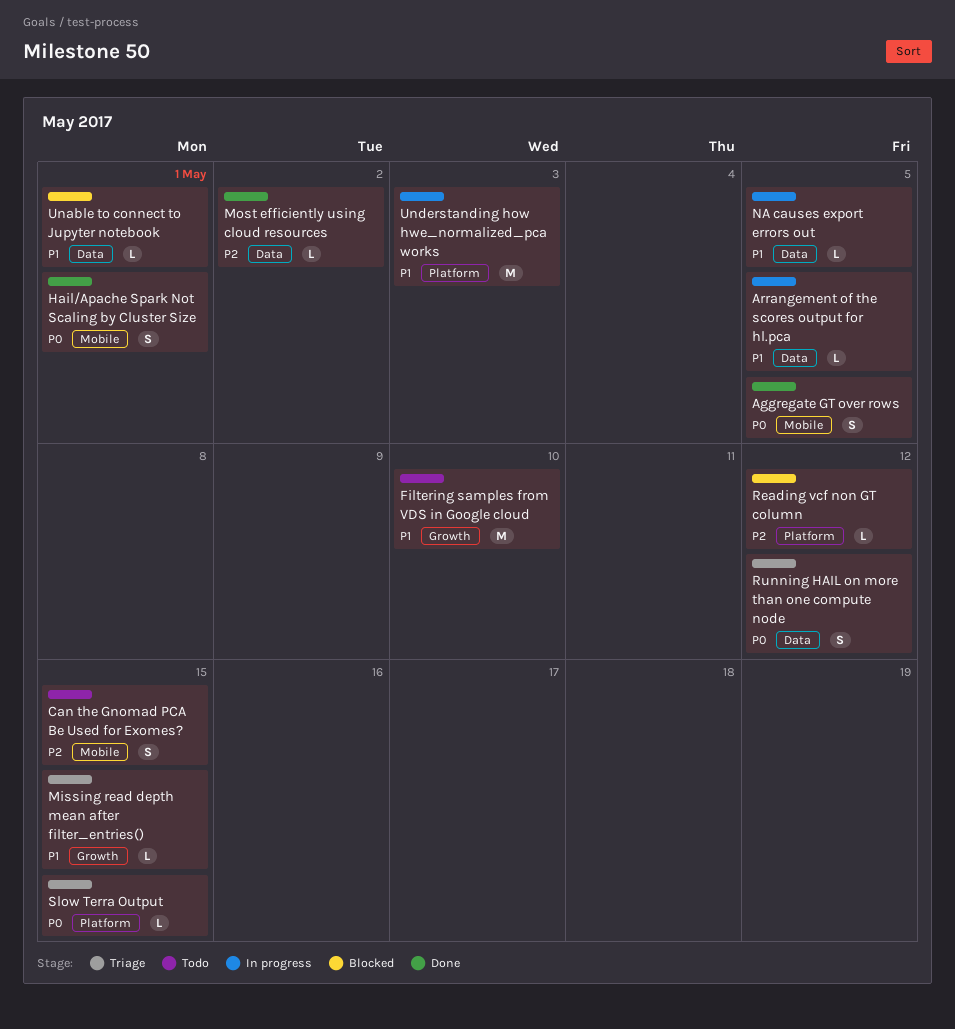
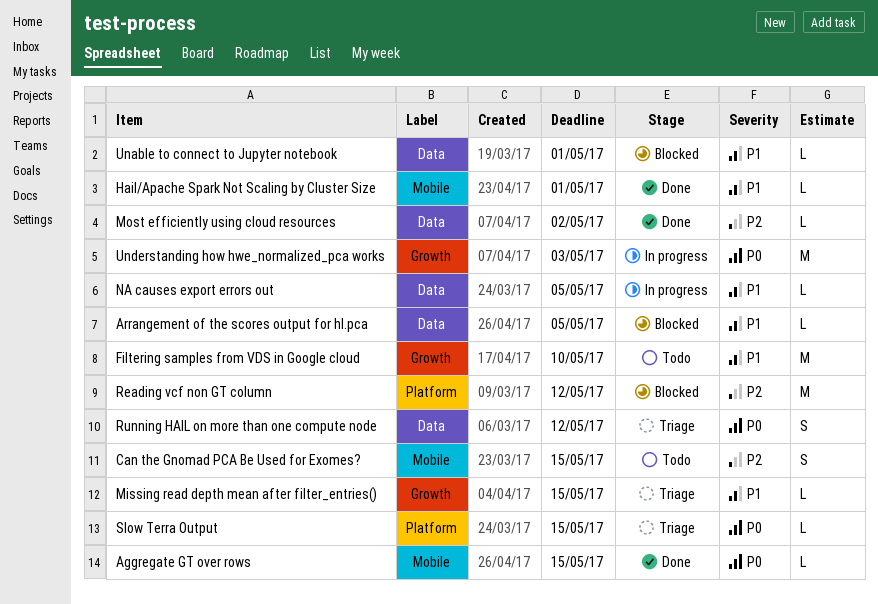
Aggregate GT over rows, estimate: S -> L
Aggregate GT over rows, due: May 5 -> May 15
Arrangement of the scores output for hl.pca, status: In progress -> Blocked
Hail/Apache Spark Not Scaling by Cluster Size, priority: P0 -> P1
Hail/Apache Spark Not Scaling by Cluster Size, estimate: S -> L
Reading vcf non GT column, estimate: L -> M
Understanding how hwe_normalized_pca works, priority: P1 -> P0
Understanding how hwe_normalized_pca works, label: Platform -> Growth

